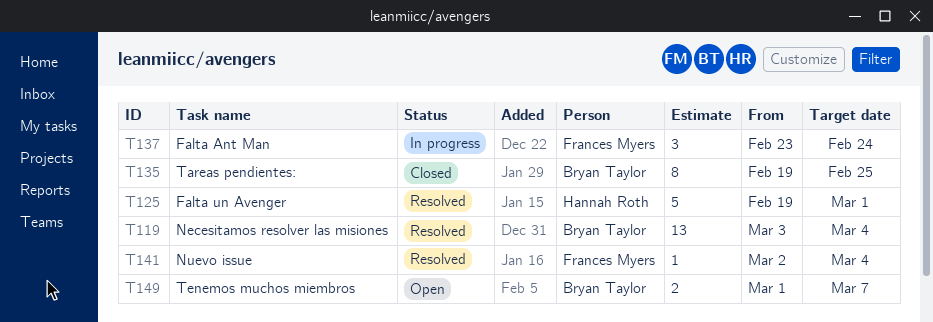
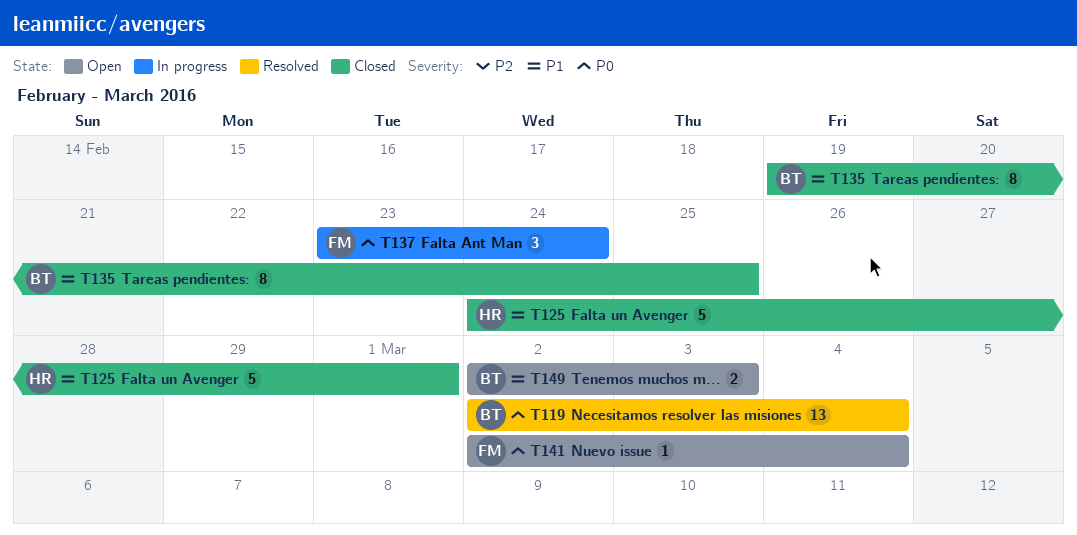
T119, start: Mar 3 -> Mar 2
T125, status: Resolved -> Closed
T125, start: Feb 19 -> Feb 24
T141, status: Resolved -> Open
T149, start: Mar 1 -> Mar 2
T149, due: Mar 7 -> Mar 3

